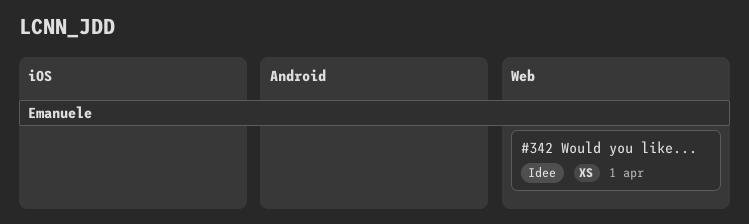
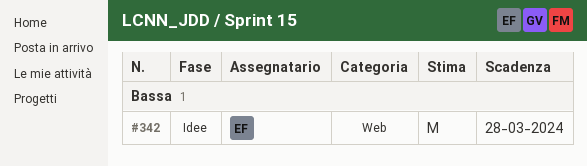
#342, estimate: XS -> M
#342, due: Apr 1 -> Mar 28

